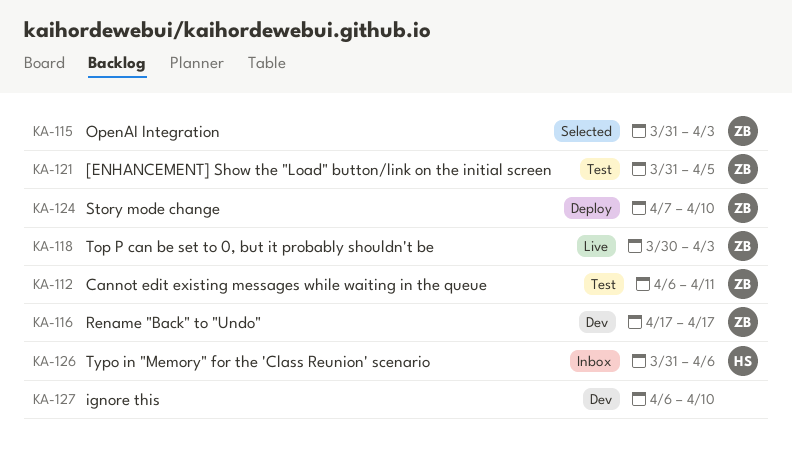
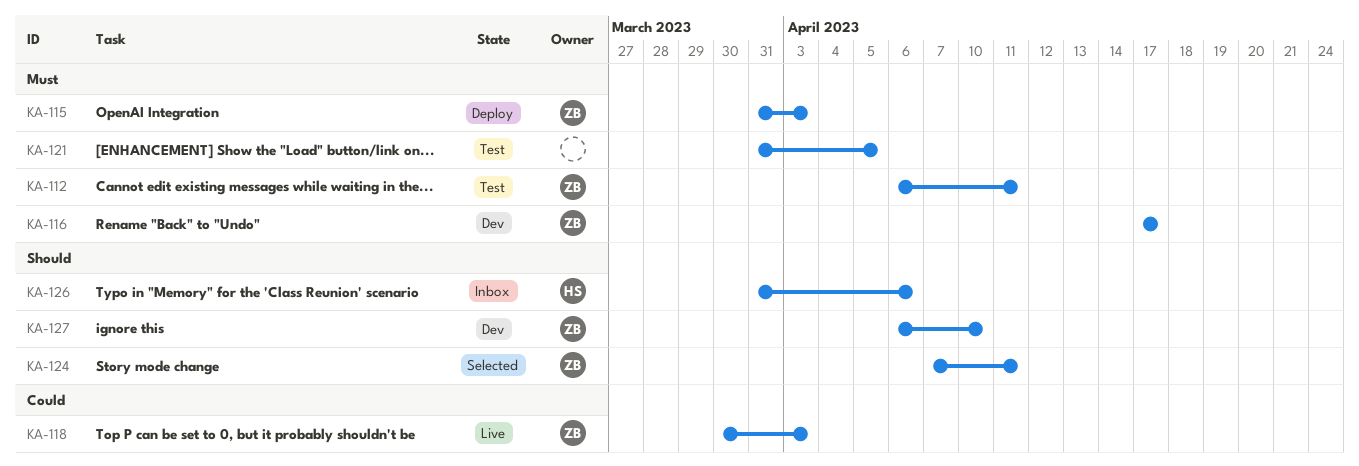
KA-115, status: Selected -> Deploy
KA-121, owner: ZB -> none
KA-124, status: Deploy -> Selected
KA-124, due: Apr 10 -> Apr 11
KA-127, owner: none -> ZB

